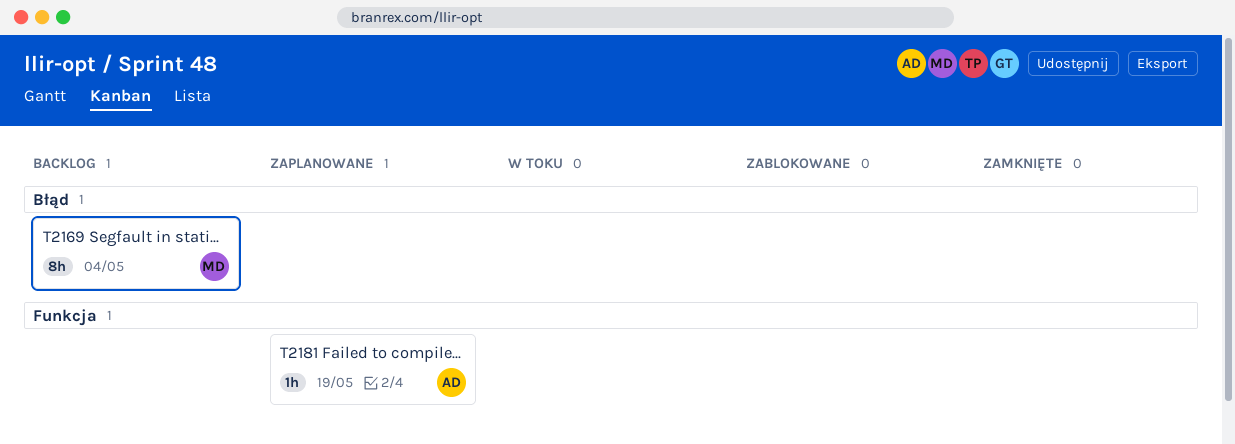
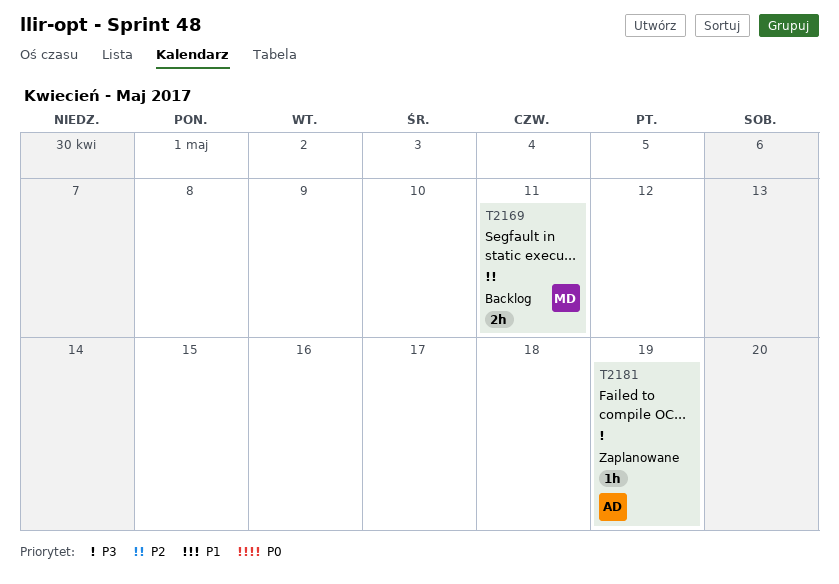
T2169, estimate: 8h -> 2h
T2169, due: May 4 -> May 11

